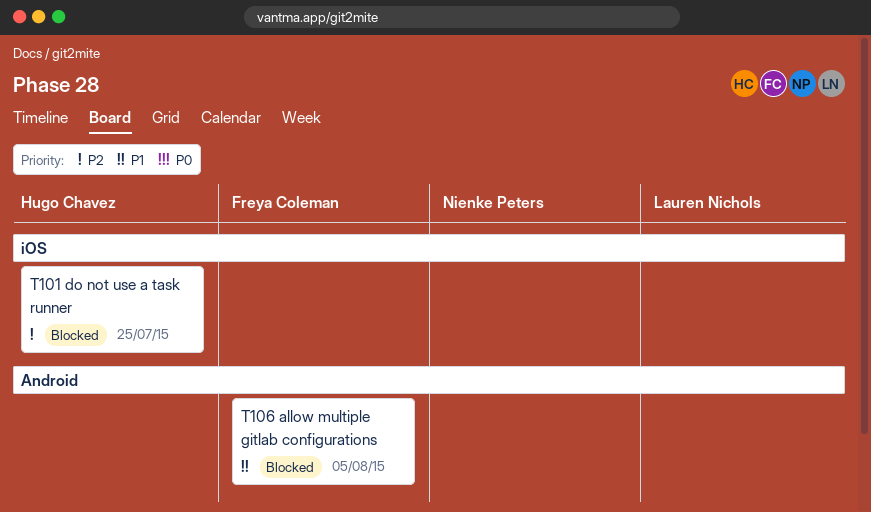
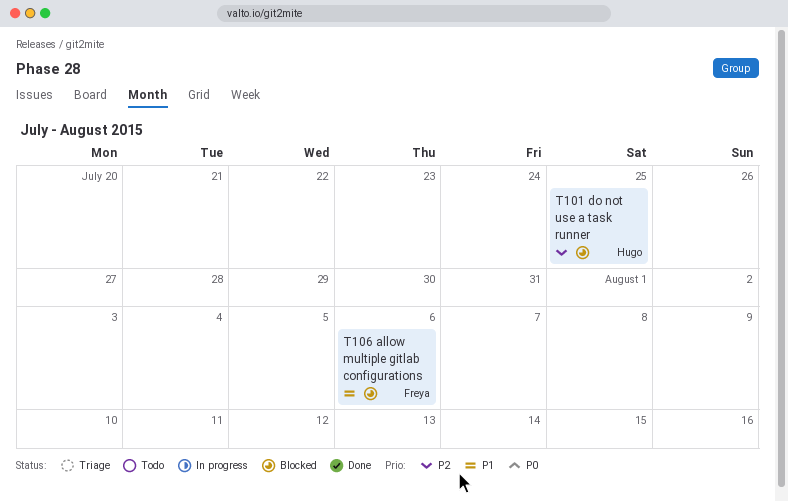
T106, due: Aug 5 -> Aug 6

